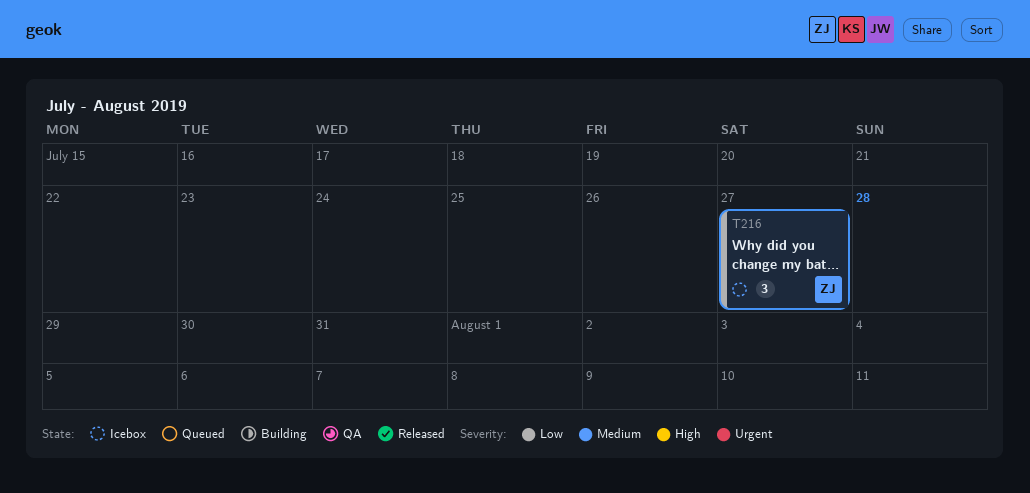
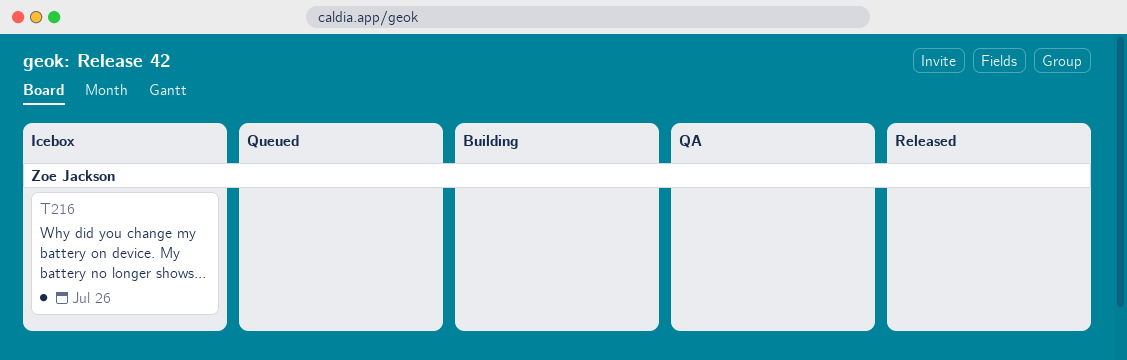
T216, estimate: 3 -> 1
T216, due: Jul 27 -> Jul 26

